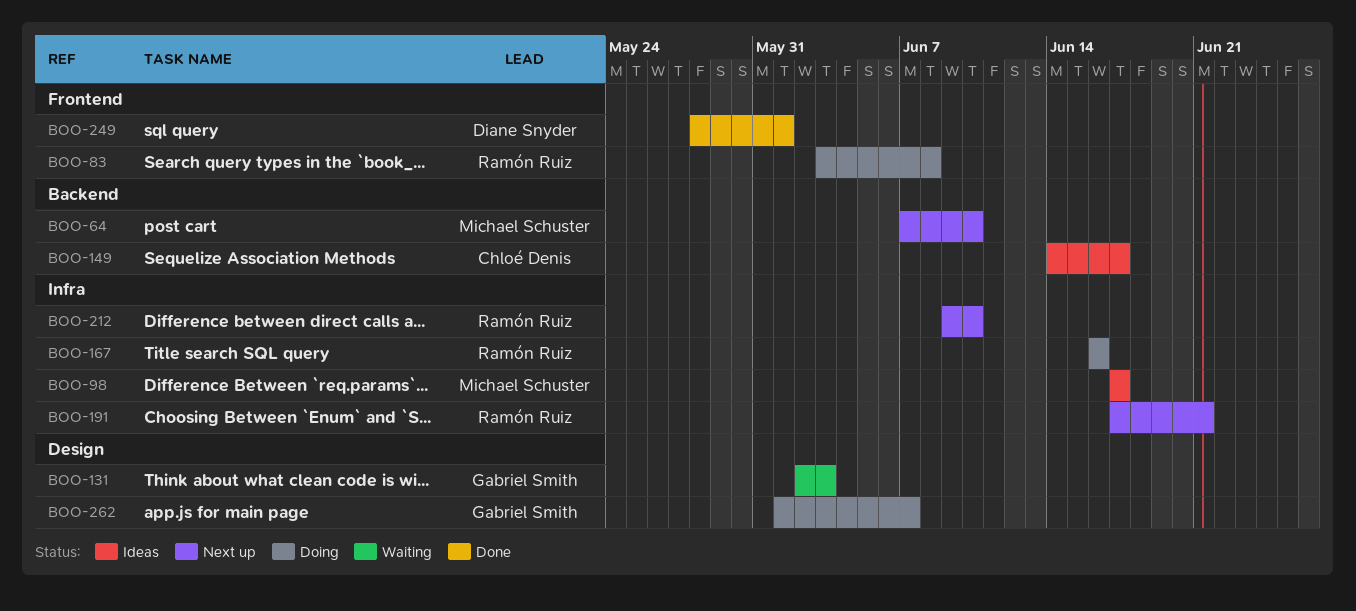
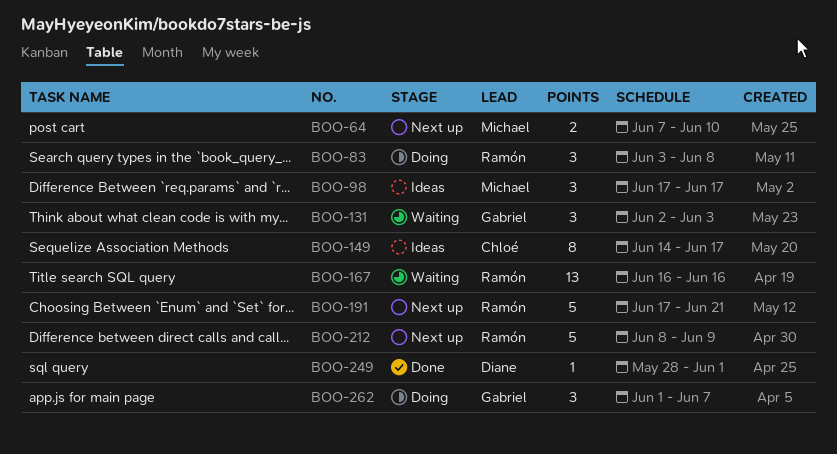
BOO-167, status: Doing -> Waiting
BOO-212, start: Jun 9 -> Jun 8
BOO-212, due: Jun 10 -> Jun 9

